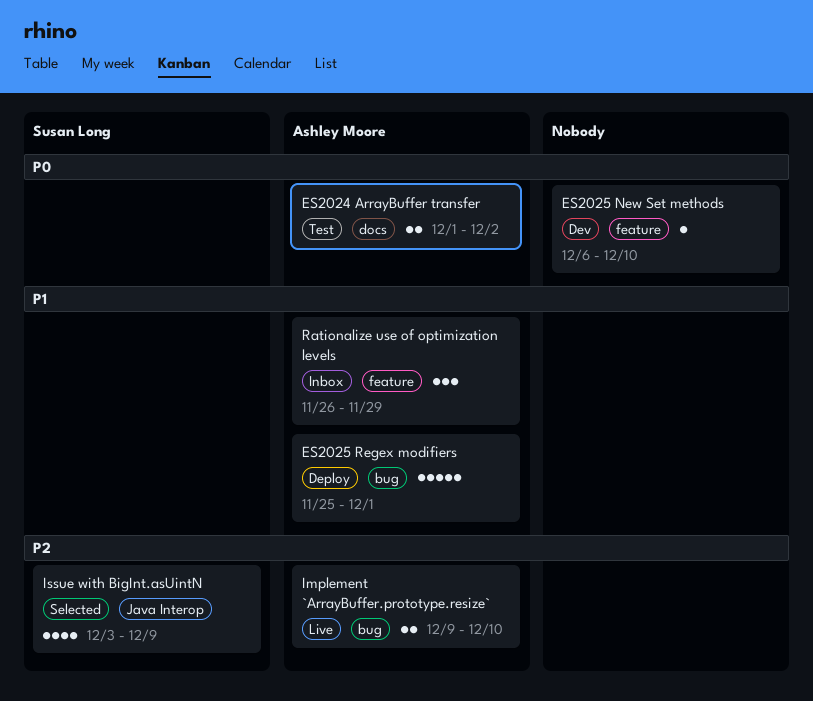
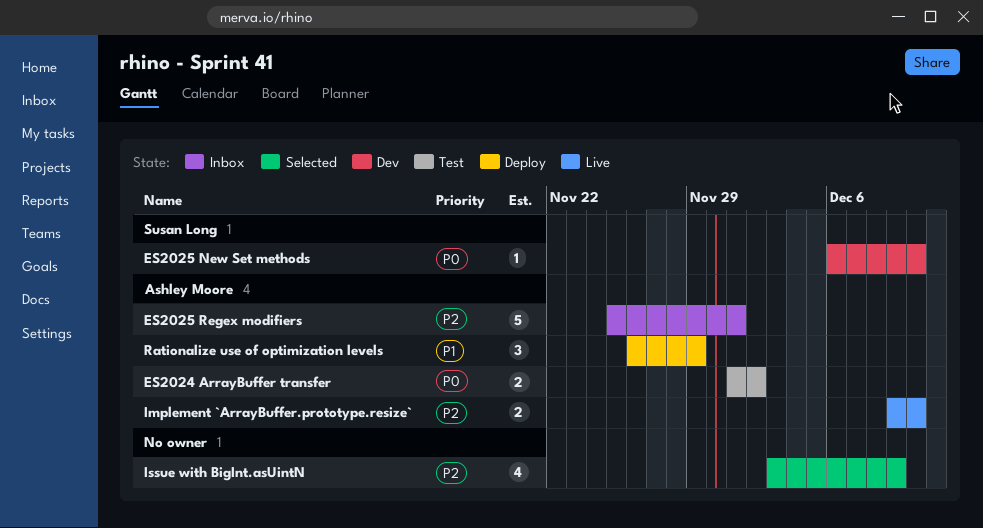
ES2025 New Set methods, owner: none -> Susan Long
ES2025 Regex modifiers, status: Deploy -> Inbox
ES2025 Regex modifiers, priority: P1 -> P2
Issue with BigInt.asUintN, owner: Susan Long -> none
Rationalize use of optimization levels, status: Inbox -> Deploy

